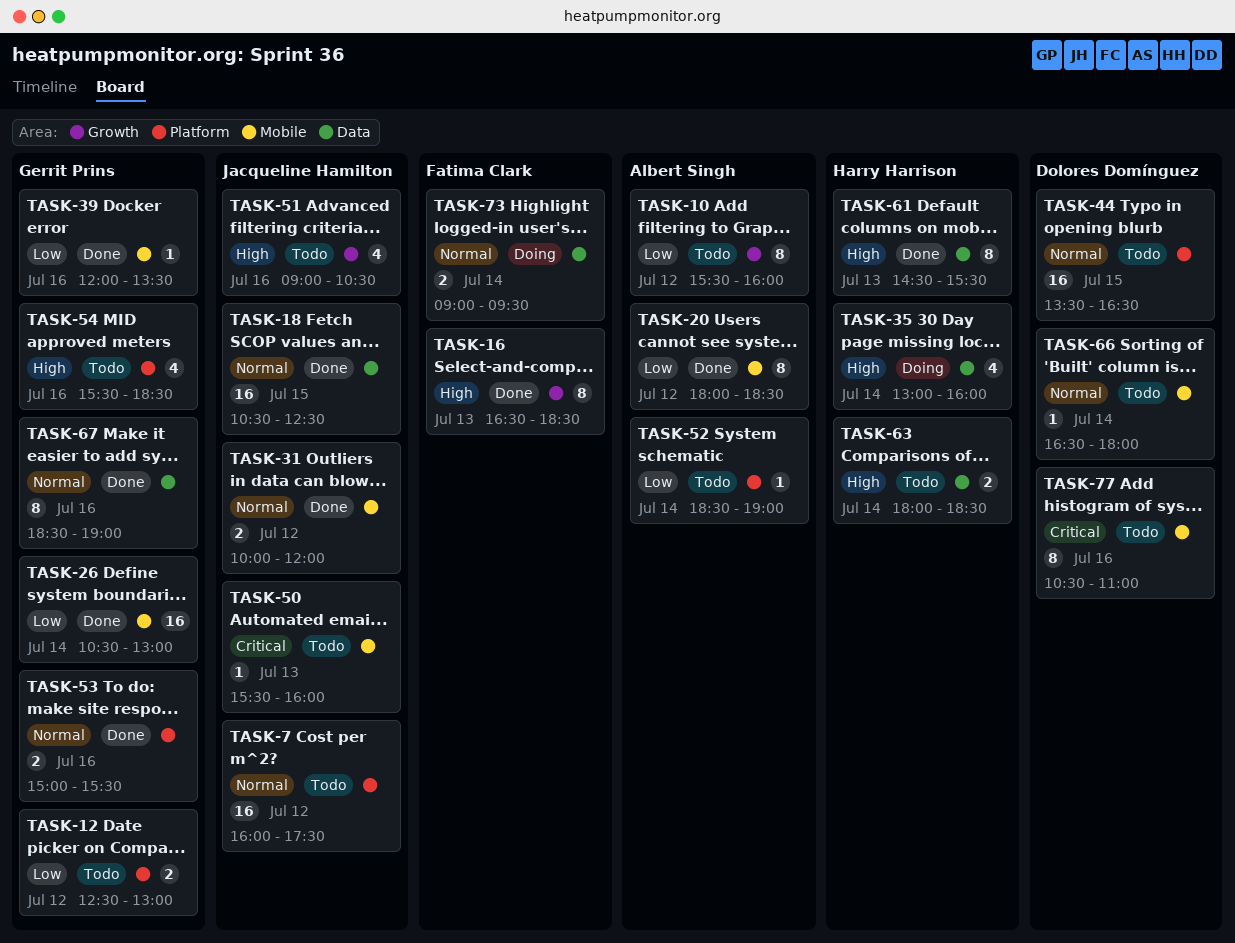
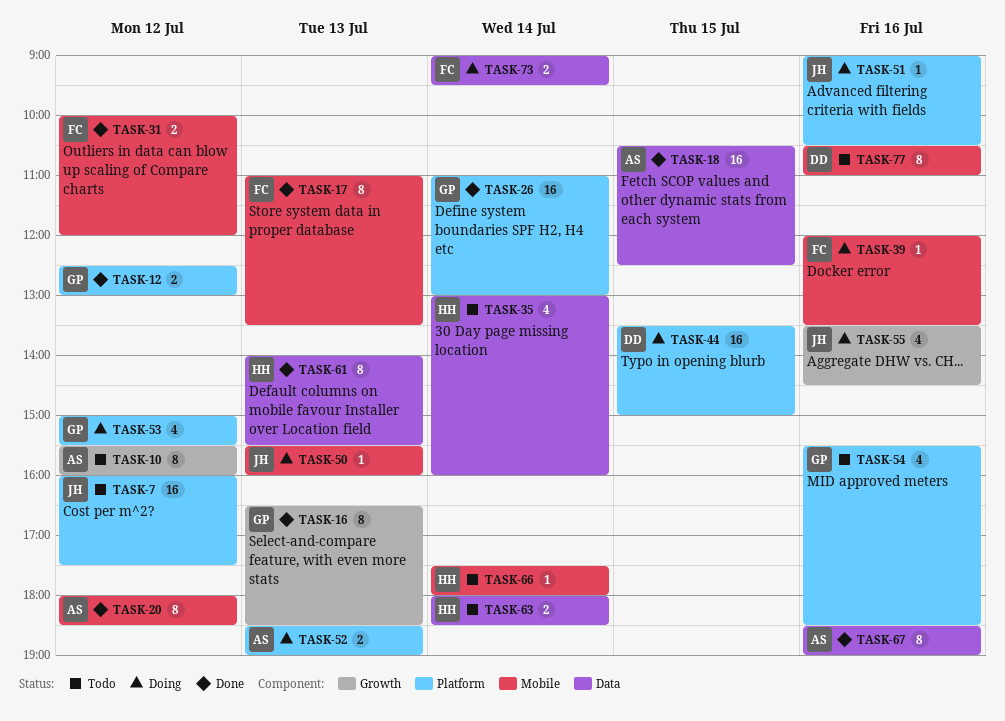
TASK-12, status: Todo -> Done
TASK-16, owner: Fatima Clark -> Gerrit Prins
TASK-17: none -> present
TASK-18, owner: Jacqueline Hamilton -> Albert Singh
TASK-26, label: Mobile -> Platform
TASK-26, begins: 10:30 -> 11:00
TASK-31, owner: Jacqueline Hamilton -> Fatima Clark
TASK-35, status: Doing -> Todo
TASK-39, status: Done -> Doing
TASK-39, owner: Gerrit Prins -> Fatima Clark
TASK-44, status: Todo -> Doing
TASK-44, ends: 16:30 -> 15:00
TASK-50, status: Todo -> Doing
TASK-51, status: Todo -> Doing
TASK-51, label: Growth -> Platform
TASK-51, estimate: 4 -> 1
TASK-52, status: Todo -> Doing
TASK-52, estimate: 1 -> 2
TASK-52, day: Jul 14 -> Jul 13
TASK-53, status: Done -> Doing
TASK-53, estimate: 2 -> 4
TASK-53, day: Jul 16 -> Jul 12
TASK-55: none -> present
TASK-61, begins: 14:30 -> 14:00
TASK-66, owner: Dolores Domínguez -> Harry Harrison
TASK-66, begins: 16:30 -> 17:30
TASK-67, owner: Gerrit Prins -> Albert Singh

